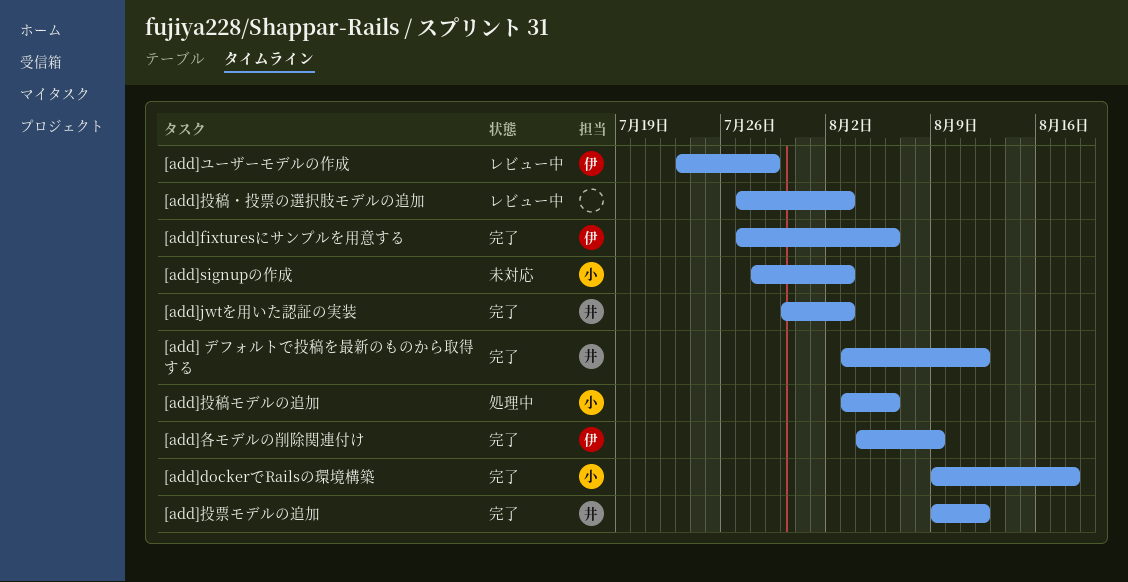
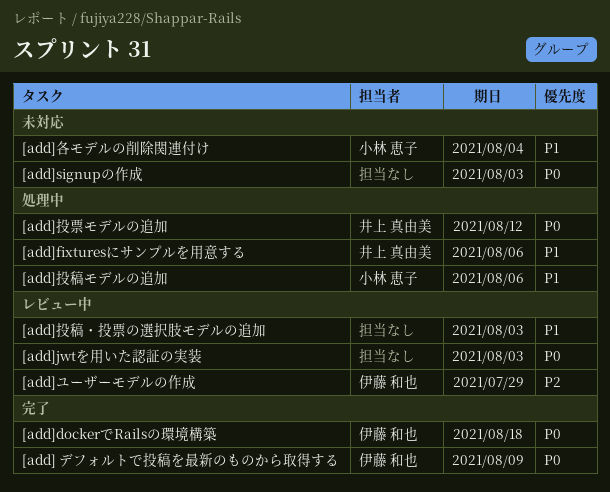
[add] デフォルトで投稿を最新のものから取得する, owner: 井上 真由美 -> 伊藤 和也
[add] デフォルトで投稿を最新のものから取得する, due: Aug 12 -> Aug 9
[add]dockerでRailsの環境構築, owner: 小林 恵子 -> 伊藤 和也
[add]fixturesにサンプルを用意する, status: 完了 -> 処理中
[add]fixturesにサンプルを用意する, owner: 伊藤 和也 -> 井上 真由美
[add]jwtを用いた認証の実装, status: 完了 -> レビュー中
[add]jwtを用いた認証の実装, owner: 井上 真由美 -> none
[add]signupの作成, owner: 小林 恵子 -> none
[add]各モデルの削除関連付け, status: 完了 -> 未対応
[add]各モデルの削除関連付け, owner: 伊藤 和也 -> 小林 恵子
[add]各モデルの削除関連付け, due: Aug 9 -> Aug 4
[add]投票モデルの追加, status: 完了 -> 処理中

